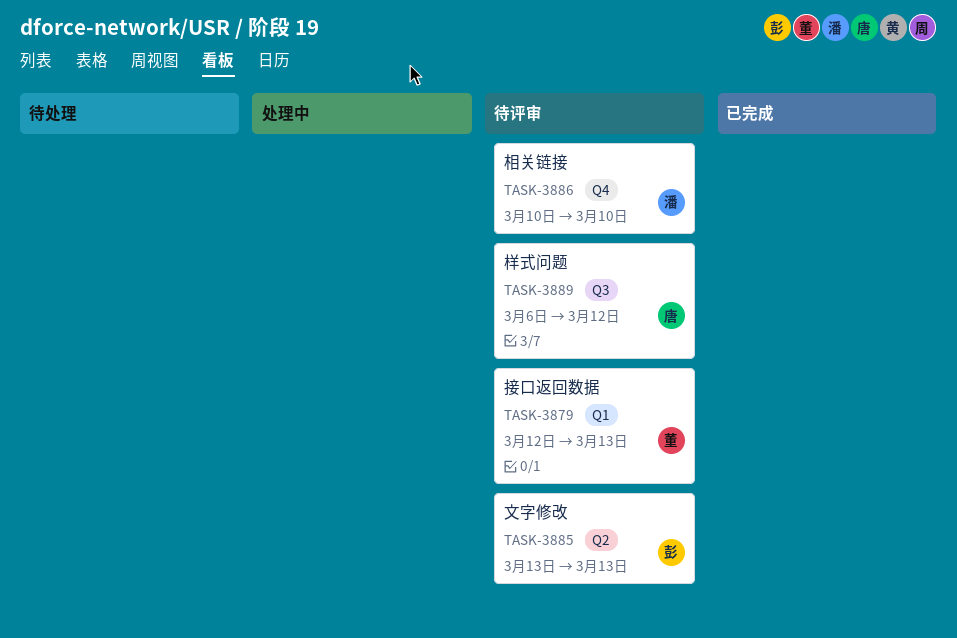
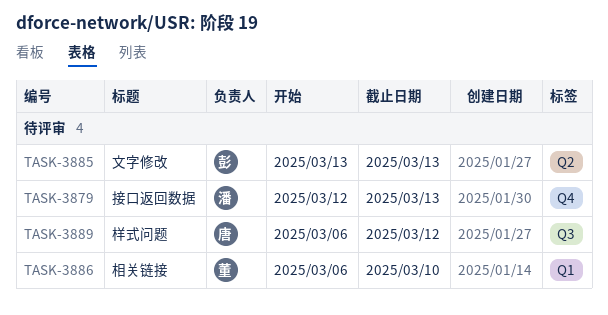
TASK-3879, owner: 董 -> 潘
TASK-3879, label: Q1 -> Q4
TASK-3886, owner: 潘 -> 董
TASK-3886, label: Q4 -> Q1
TASK-3886, start: Mar 10 -> Mar 6

